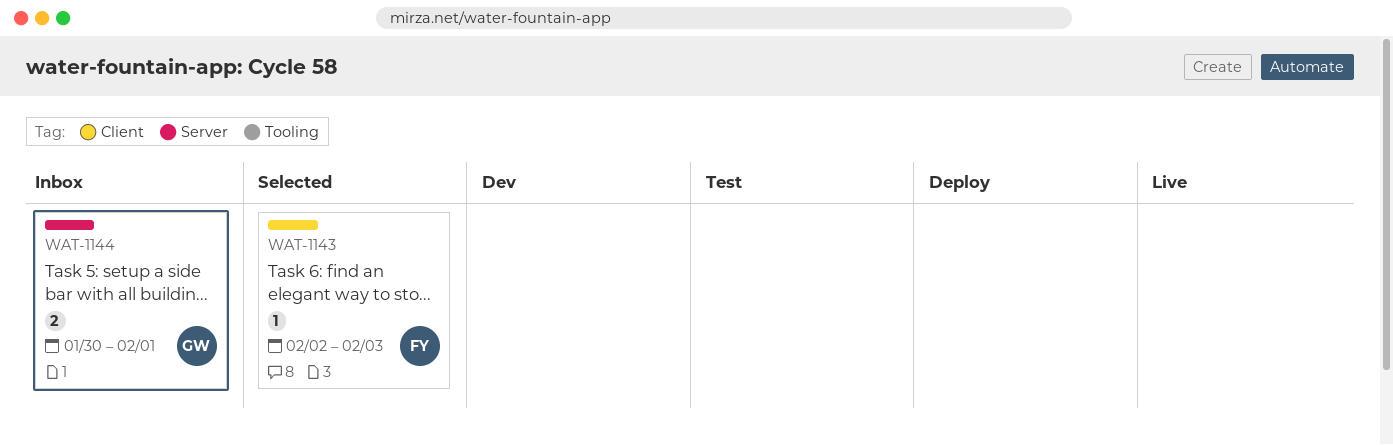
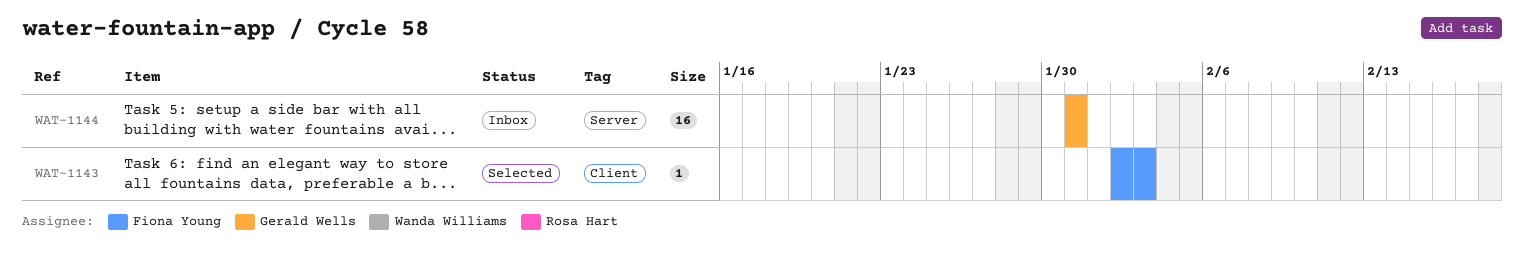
WAT-1144, estimate: 2 -> 16
WAT-1144, start: Jan 30 -> Jan 31
WAT-1144, due: Feb 1 -> Jan 31

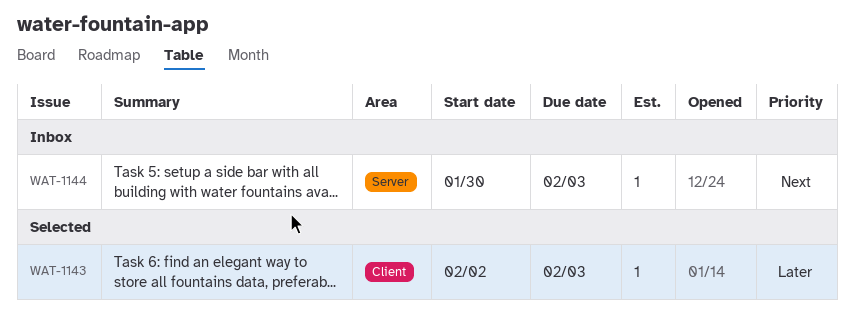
WAT-1144, estimate: 16 -> 1
WAT-1144, start: Jan 31 -> Jan 30
WAT-1144, due: Jan 31 -> Feb 3

